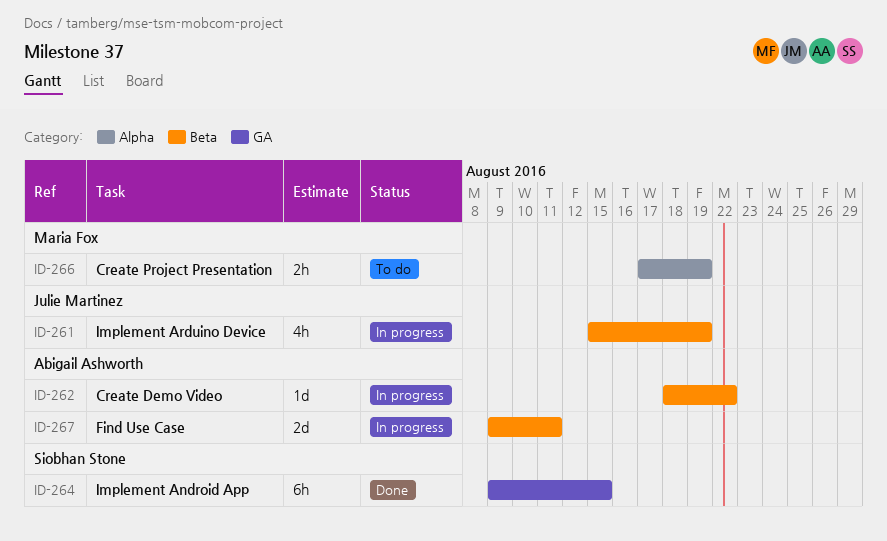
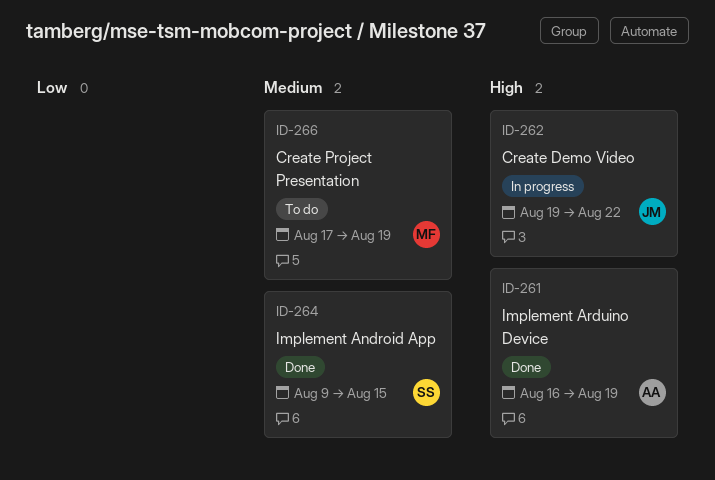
ID-261, status: In progress -> Done
ID-261, owner: Julie Martinez -> Abigail Ashworth
ID-261, start: Aug 15 -> Aug 16
ID-262, owner: Abigail Ashworth -> Julie Martinez
ID-262, start: Aug 18 -> Aug 19
ID-267: present -> none

